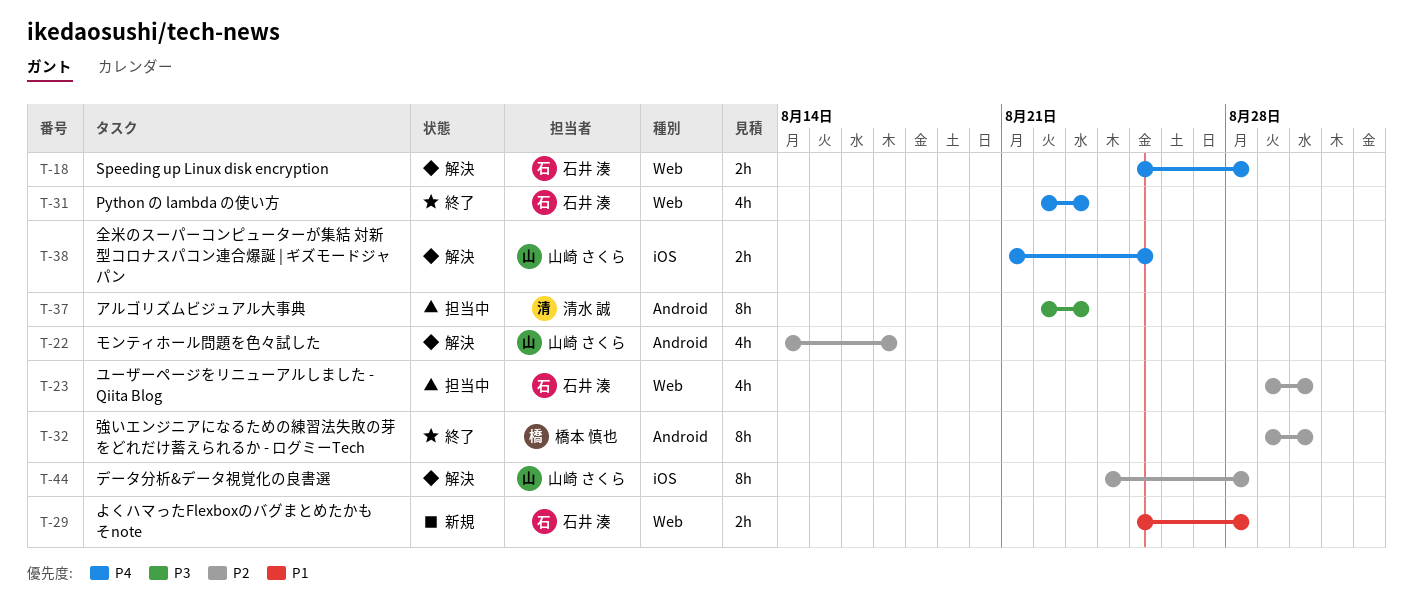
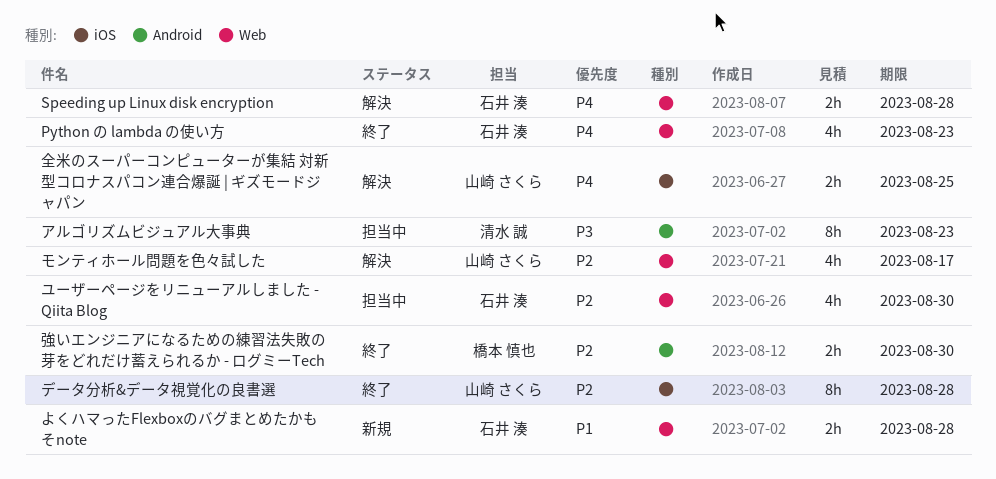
データ分析&データ視覚化の良書選, status: 解決 -> 終了
モンティホール問題を色々試した, label: Android -> Web
強いエンジニアになるための練習法失敗の芽をどれだけ蓄えられるか - ログミーTech, estimate: 8h -> 2h

